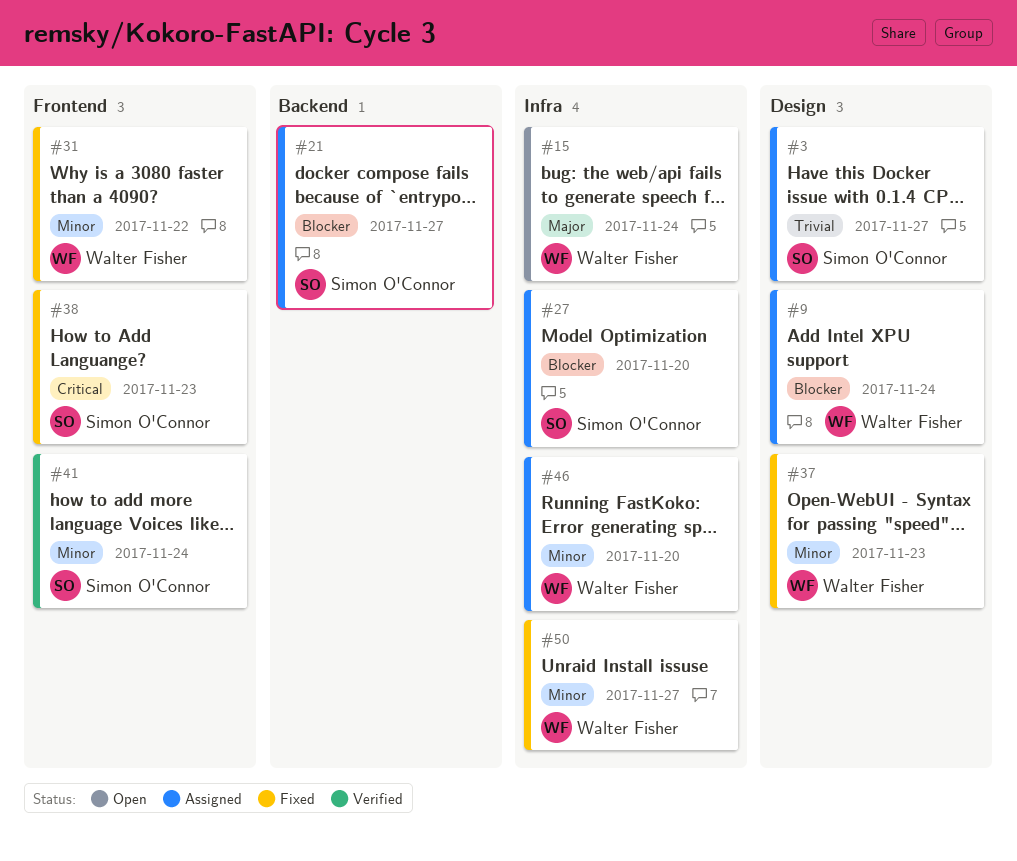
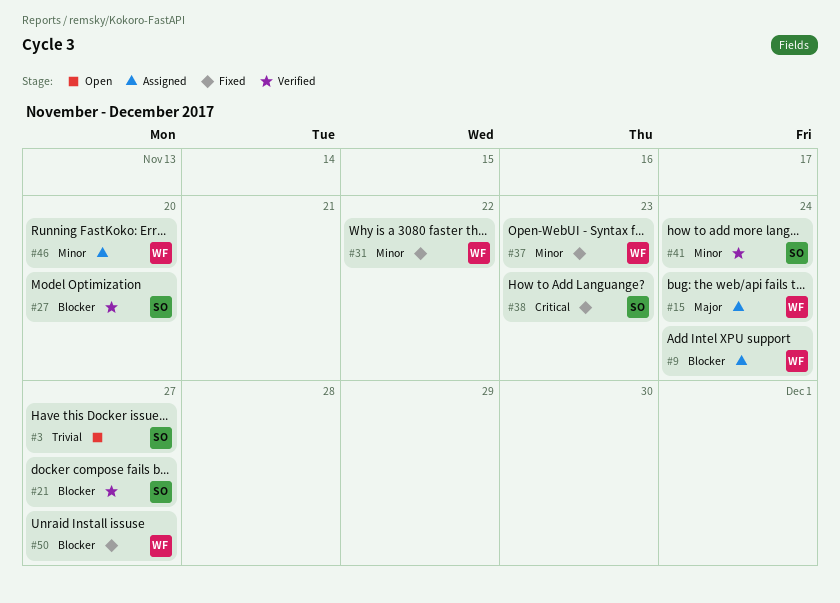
#3, status: Assigned -> Open
#15, status: Open -> Assigned
#21, status: Assigned -> Verified
#27, status: Assigned -> Verified
#50, priority: Minor -> Blocker

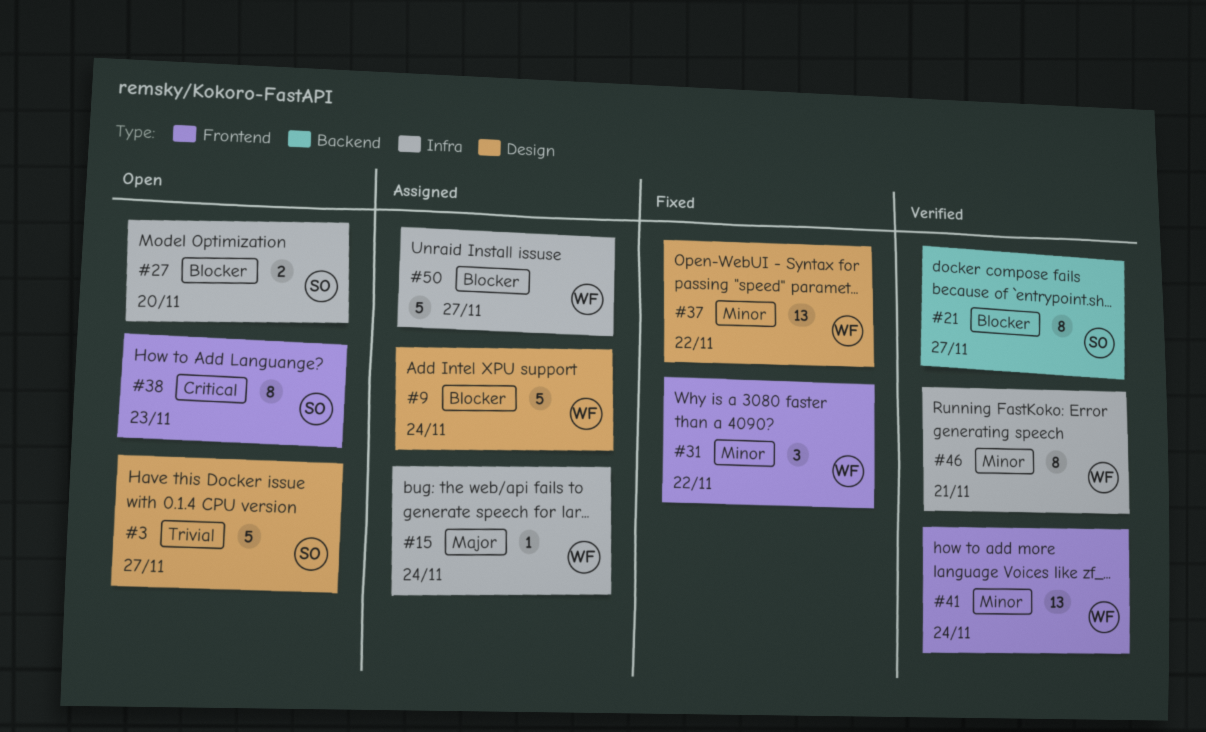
#27, status: Verified -> Open
#37, due: Nov 23 -> Nov 22
#38, status: Fixed -> Open
#41, owner: SO -> WF
#46, status: Assigned -> Verified
#46, due: Nov 20 -> Nov 21
#50, status: Fixed -> Assigned

